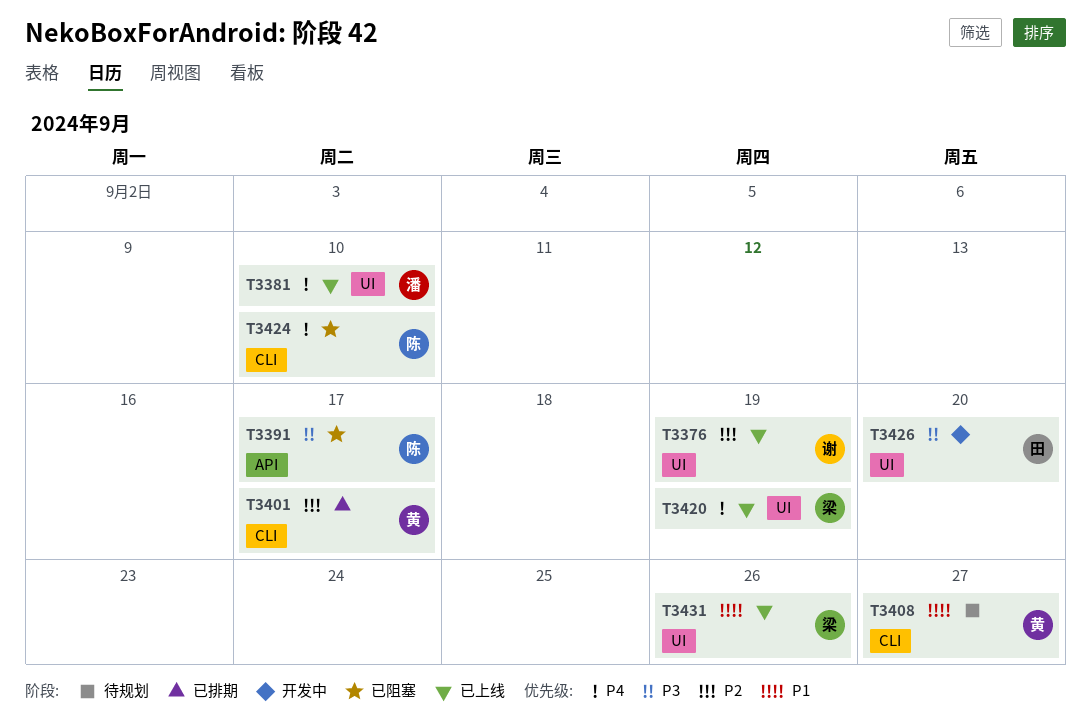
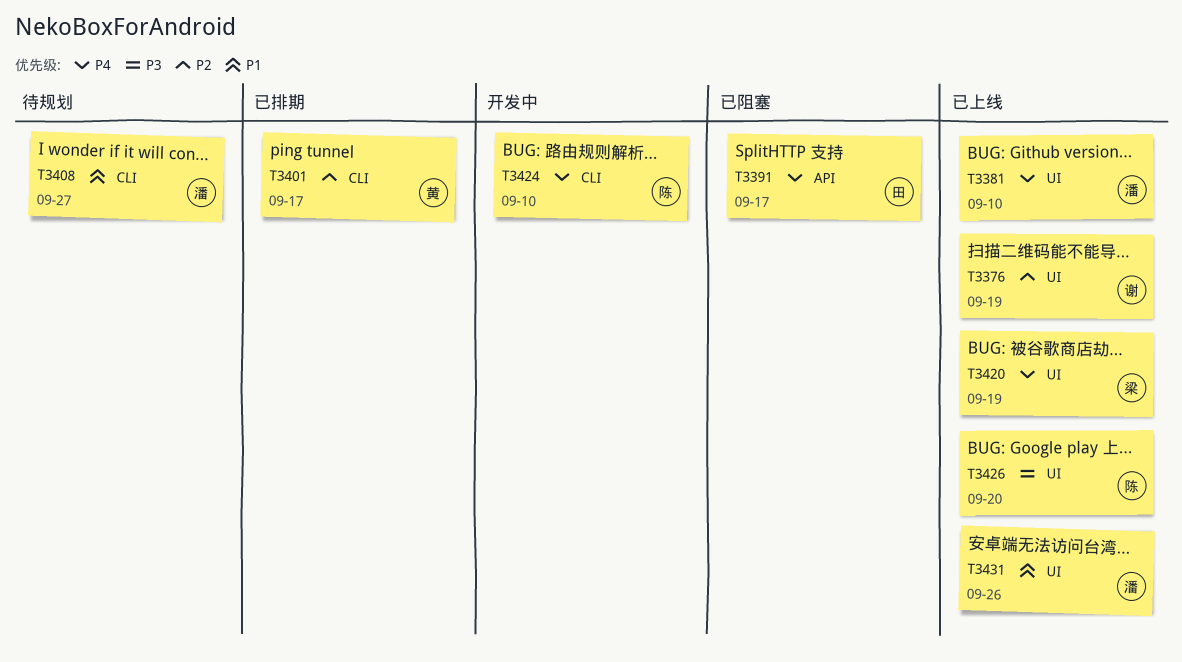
T3391, owner: 陈 -> 田
T3391, priority: P3 -> P4
T3408, owner: 黄 -> 潘
T3424, status: 已阻塞 -> 开发中
T3426, status: 开发中 -> 已上线
T3426, owner: 田 -> 陈
T3431, owner: 梁 -> 潘

